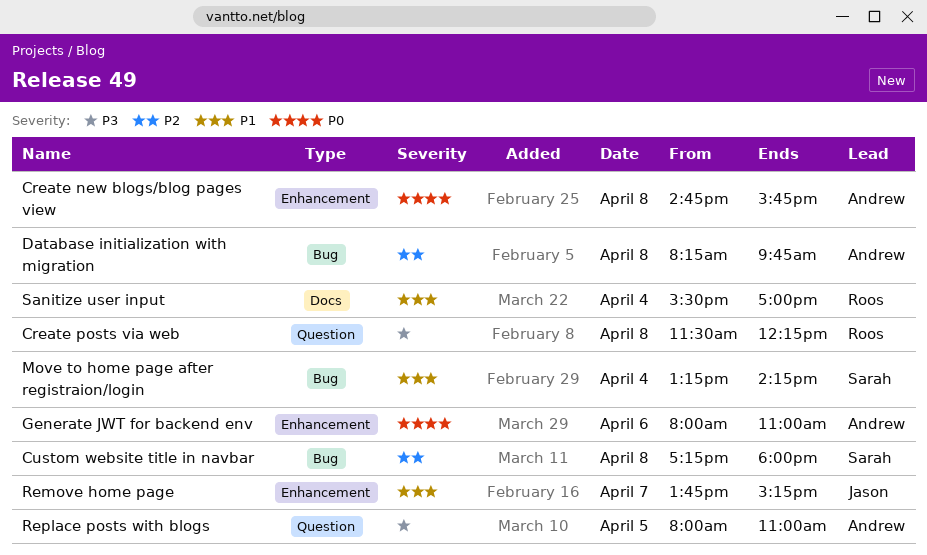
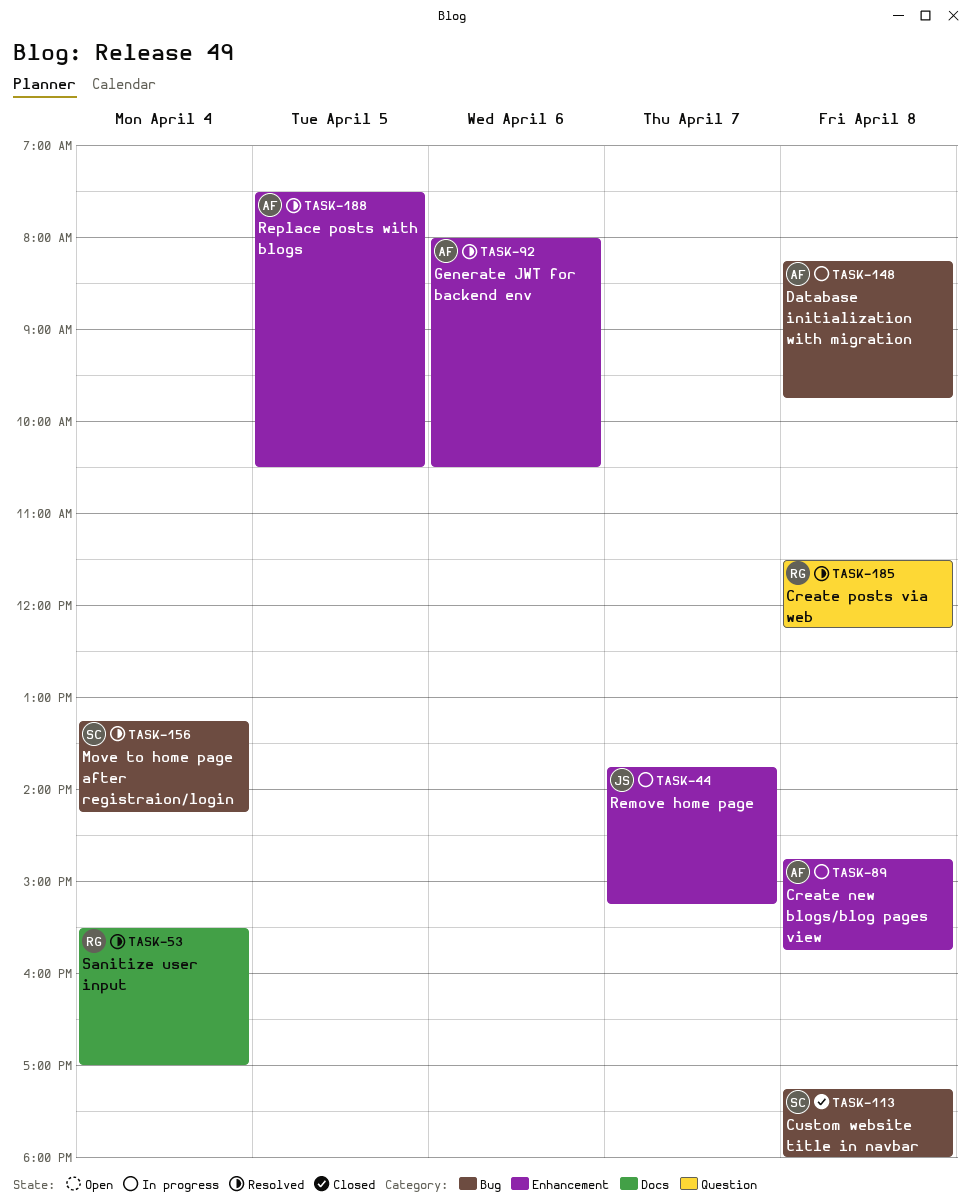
Generate JWT for backend env, ends: 11:00 -> 10:30
Replace posts with blogs, label: Question -> Enhancement
Replace posts with blogs, begins: 08:00 -> 07:30
Replace posts with blogs, ends: 11:00 -> 10:30

